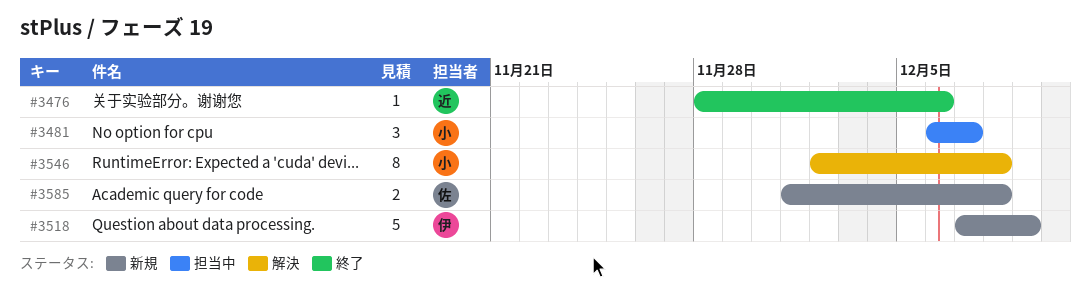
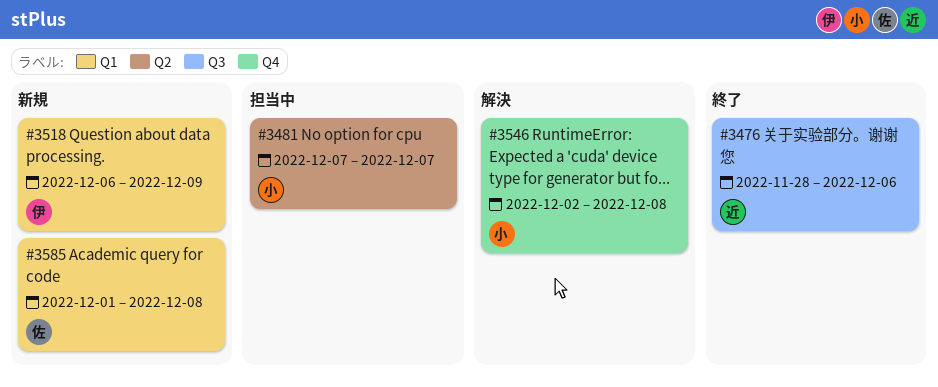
#3481, start: Dec 6 -> Dec 7
#3518, start: Dec 7 -> Dec 6

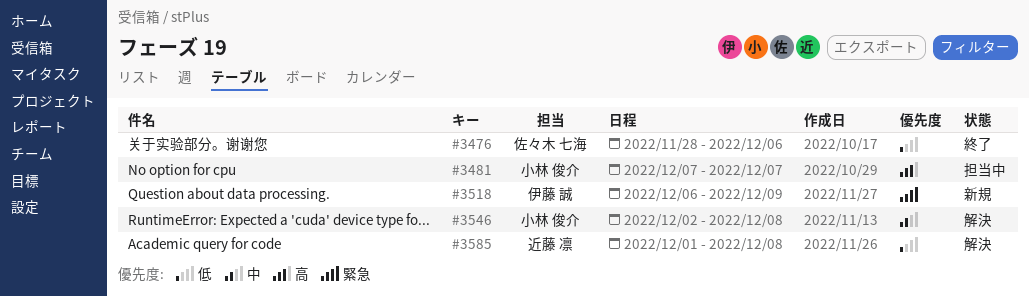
#3476, owner: 近藤 凛 -> 佐々木 七海
#3585, status: 新規 -> 解決
#3585, owner: 佐々木 七海 -> 近藤 凛

